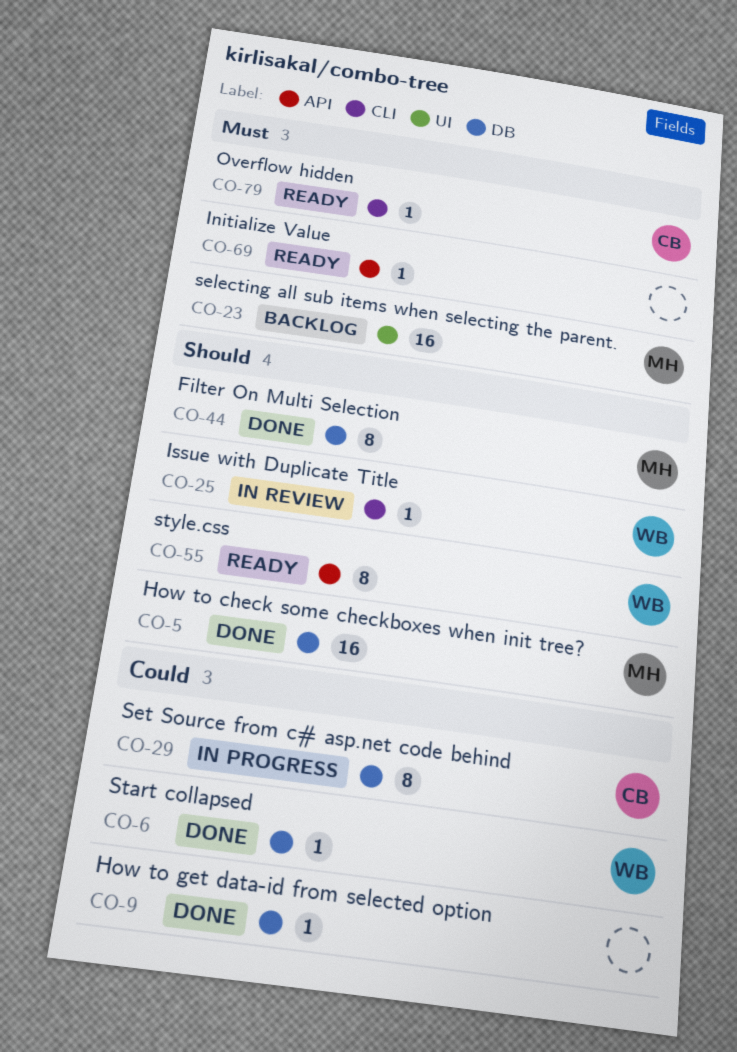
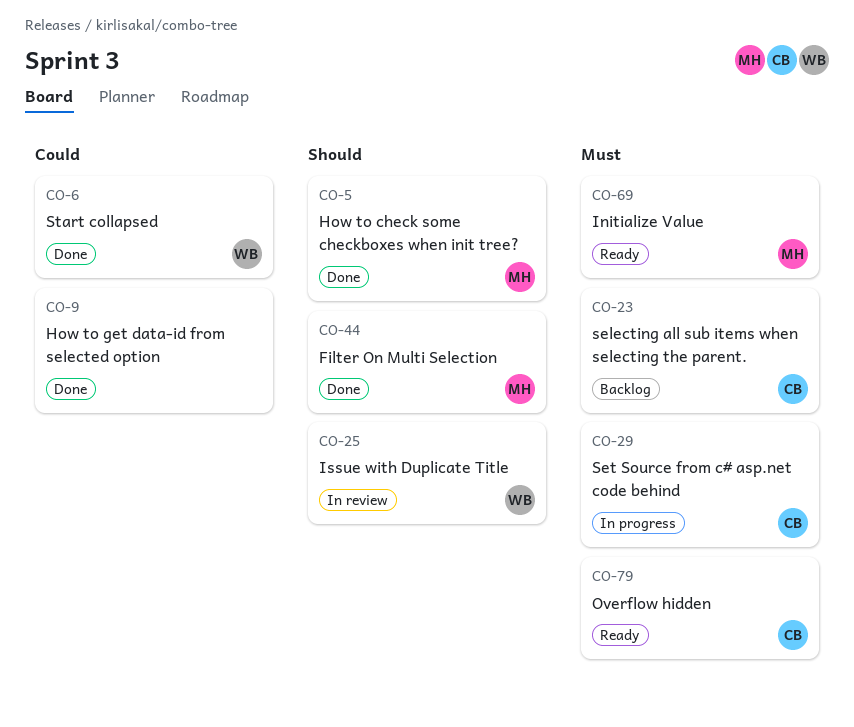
CO-23, owner: MH -> CB
CO-29, priority: Could -> Must
CO-55: present -> none
CO-69, owner: none -> MH

